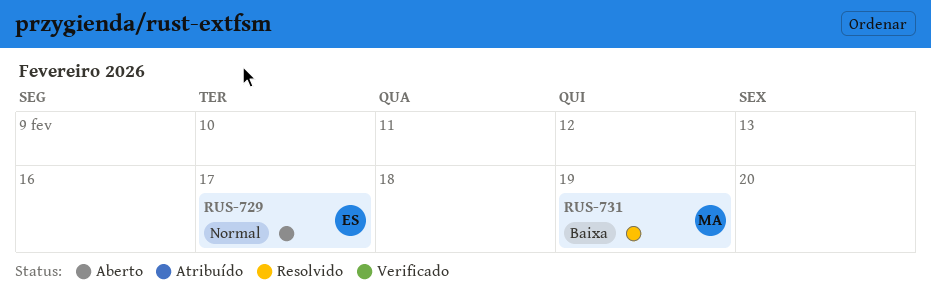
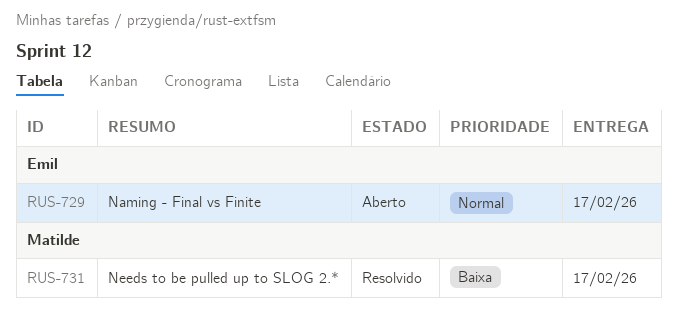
RUS-731, due: Feb 19 -> Feb 17

